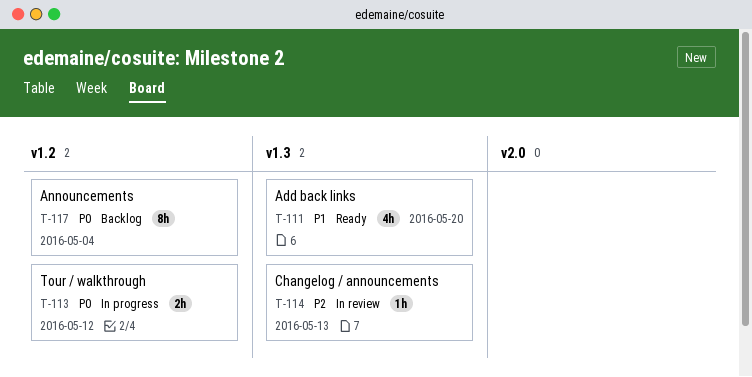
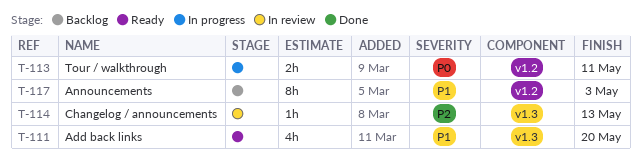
T-113, due: May 12 -> May 11
T-117, priority: P0 -> P1
T-117, due: May 4 -> May 3

